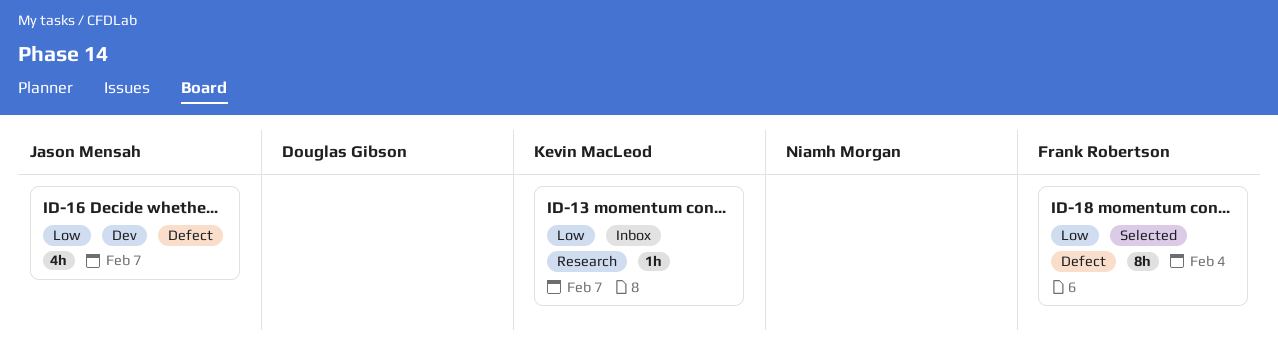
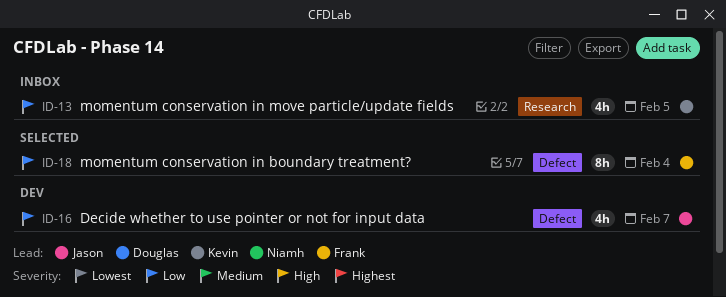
ID-13, estimate: 1h -> 4h
ID-13, due: Feb 7 -> Feb 5

